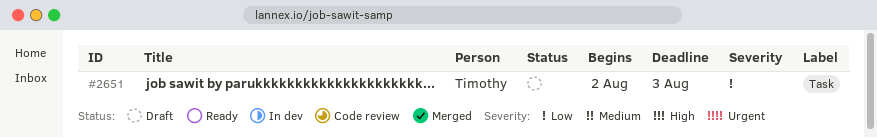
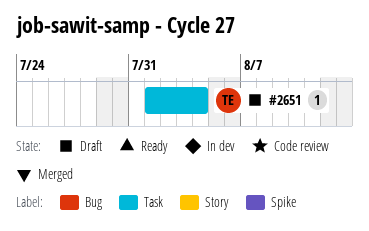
#2651, start: Aug 2 -> Aug 1
#2651, due: Aug 3 -> Aug 4

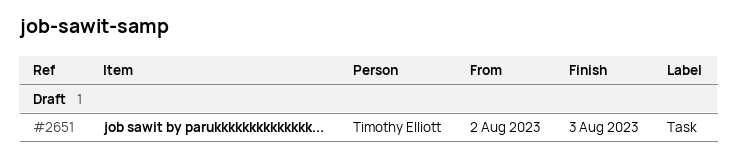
#2651, start: Aug 1 -> Aug 2
#2651, due: Aug 4 -> Aug 3

